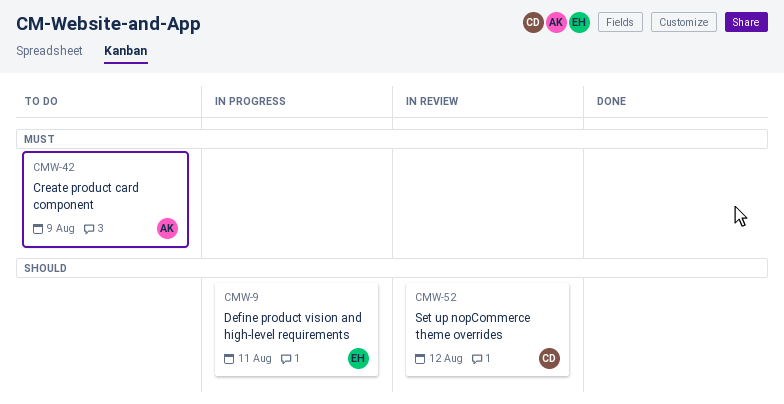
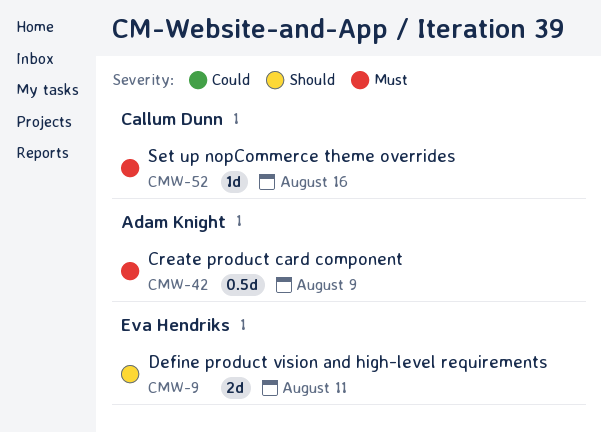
CMW-52, priority: Should -> Must
CMW-52, due: Aug 12 -> Aug 16

